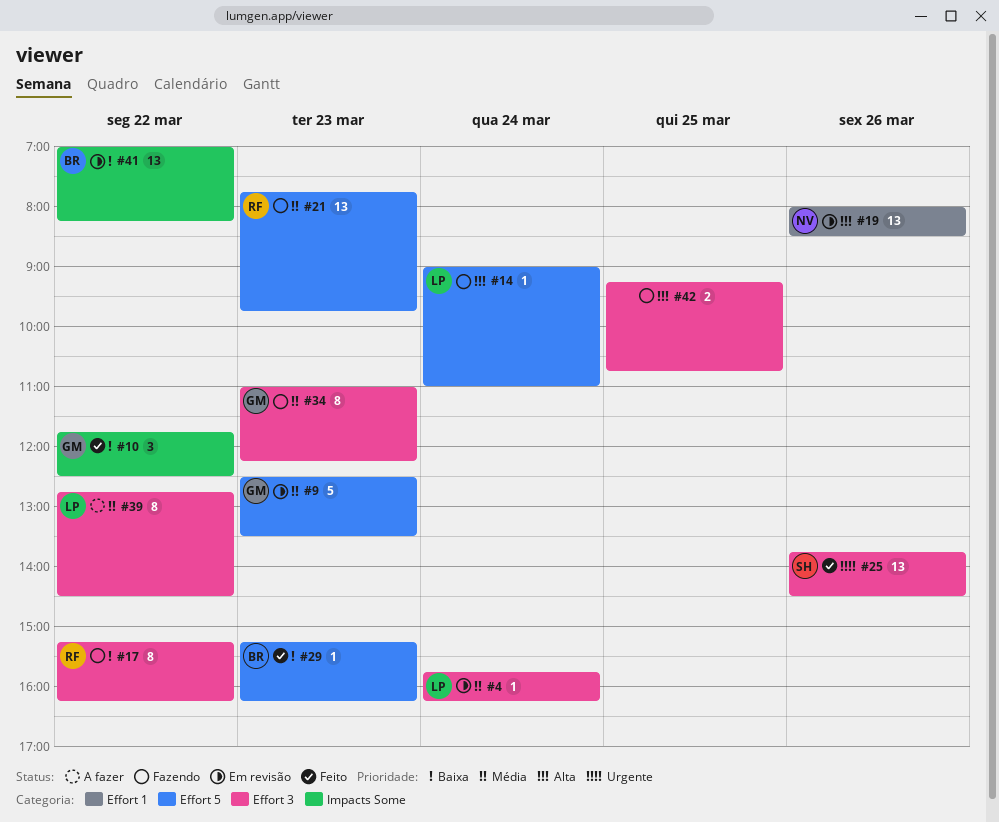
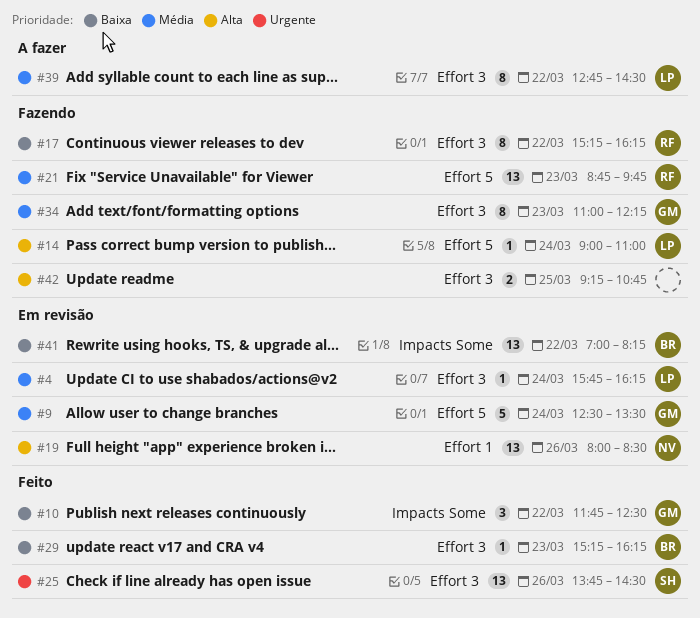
#9, day: Mar 23 -> Mar 24
#21, begins: 07:45 -> 08:45
#29, label: Effort 5 -> Effort 3

